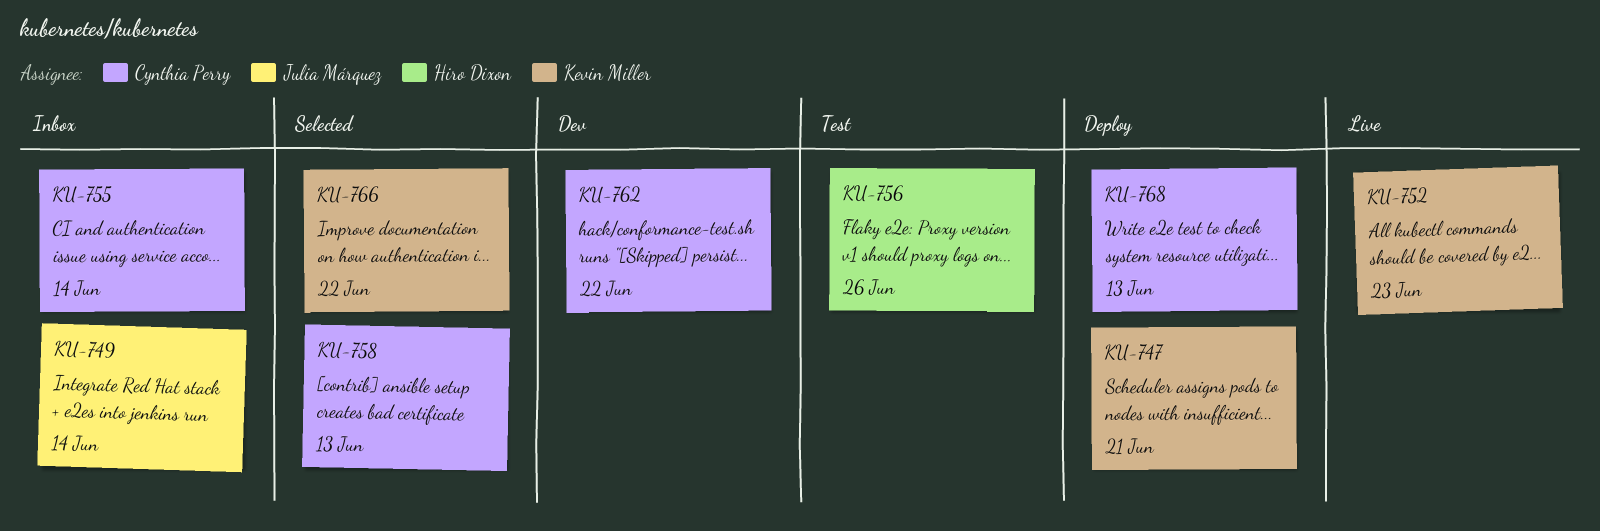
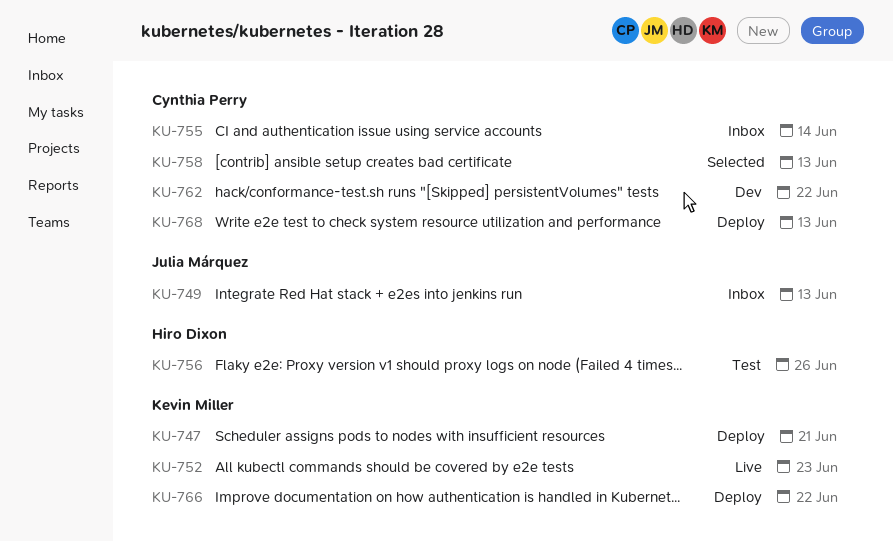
KU-749, due: Jun 14 -> Jun 13
KU-766, status: Selected -> Deploy

